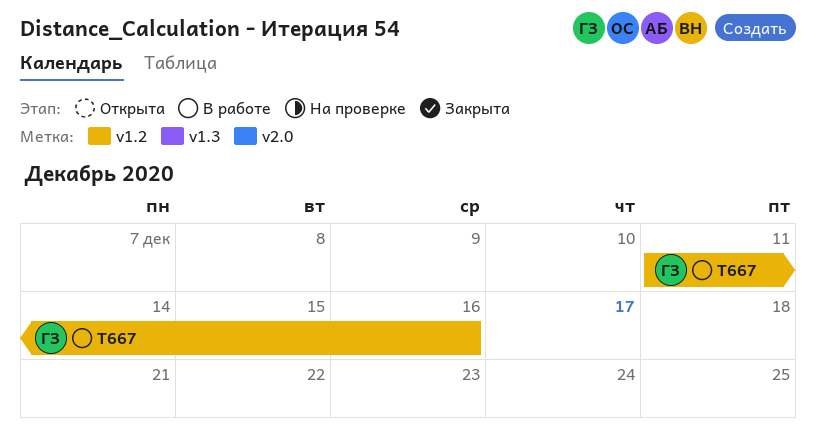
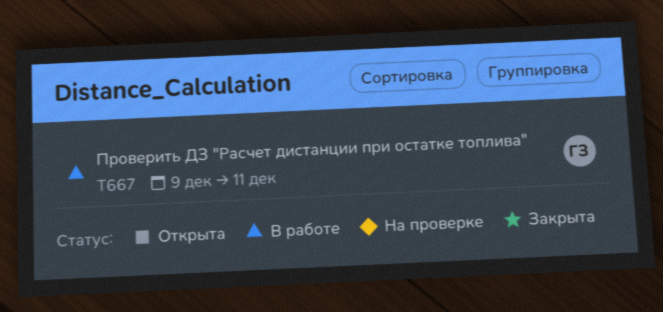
T667, start: Dec 11 -> Dec 9
T667, due: Dec 16 -> Dec 11

